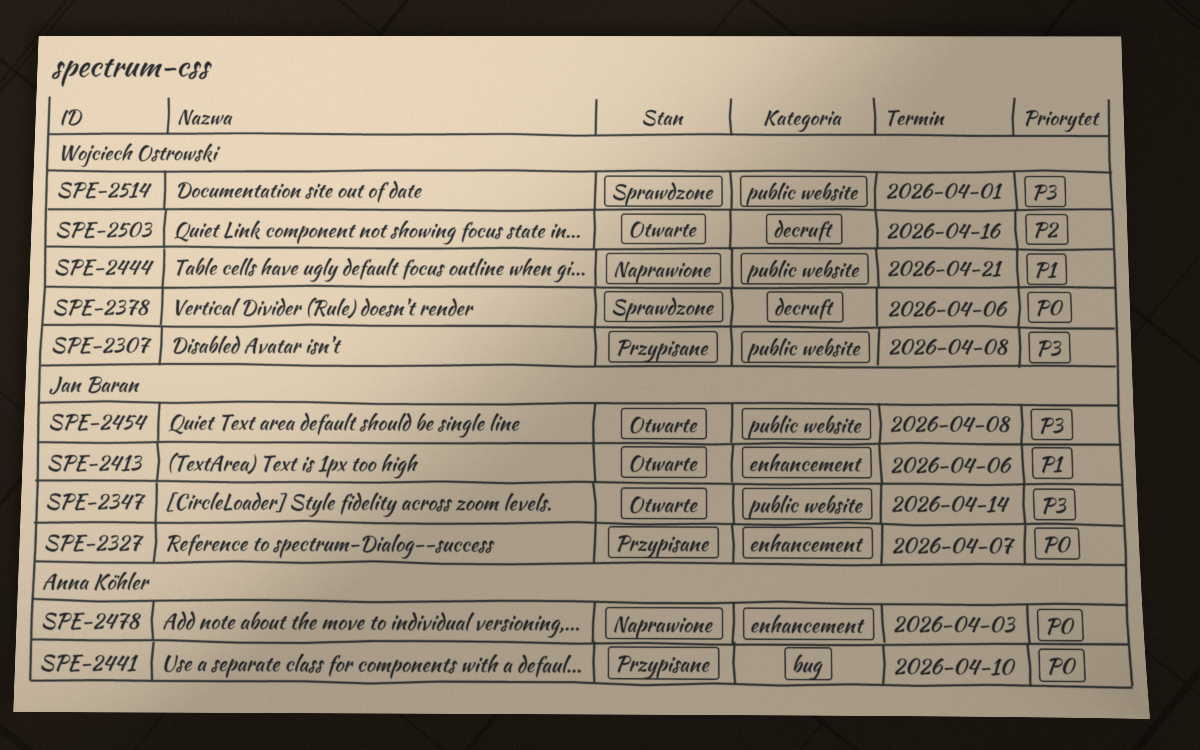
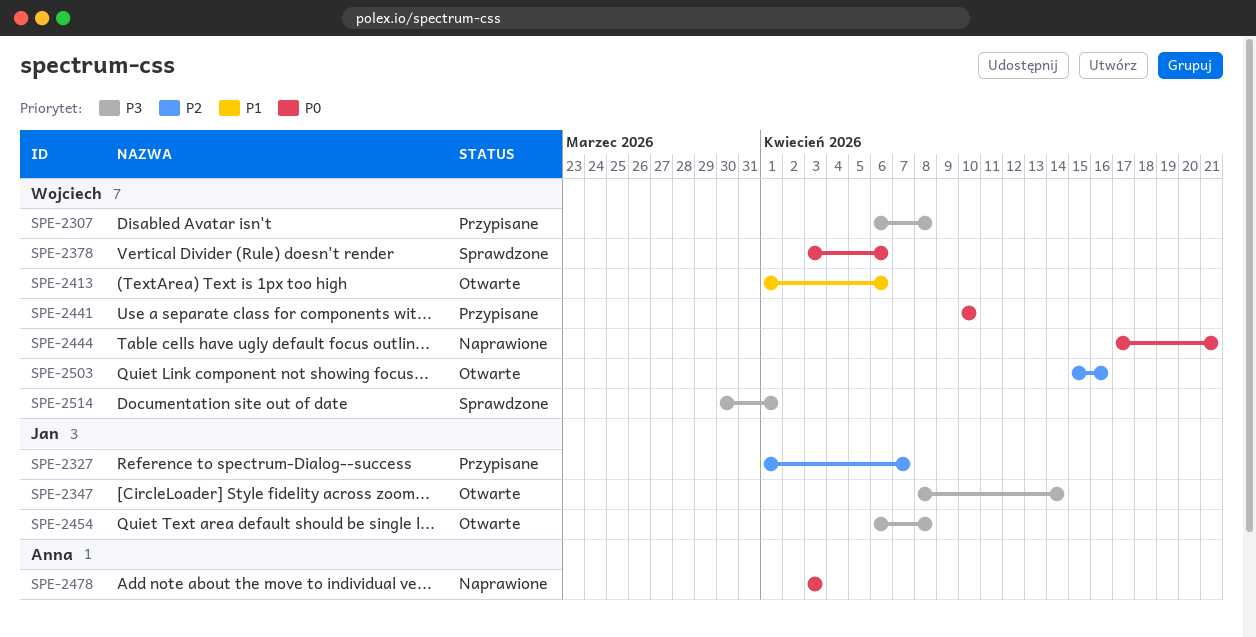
SPE-2327, priority: P0 -> P2
SPE-2413, owner: Jan Baran -> Wojciech Ostrowski
SPE-2441, owner: Anna Köhler -> Wojciech Ostrowski
SPE-2444, priority: P1 -> P0

